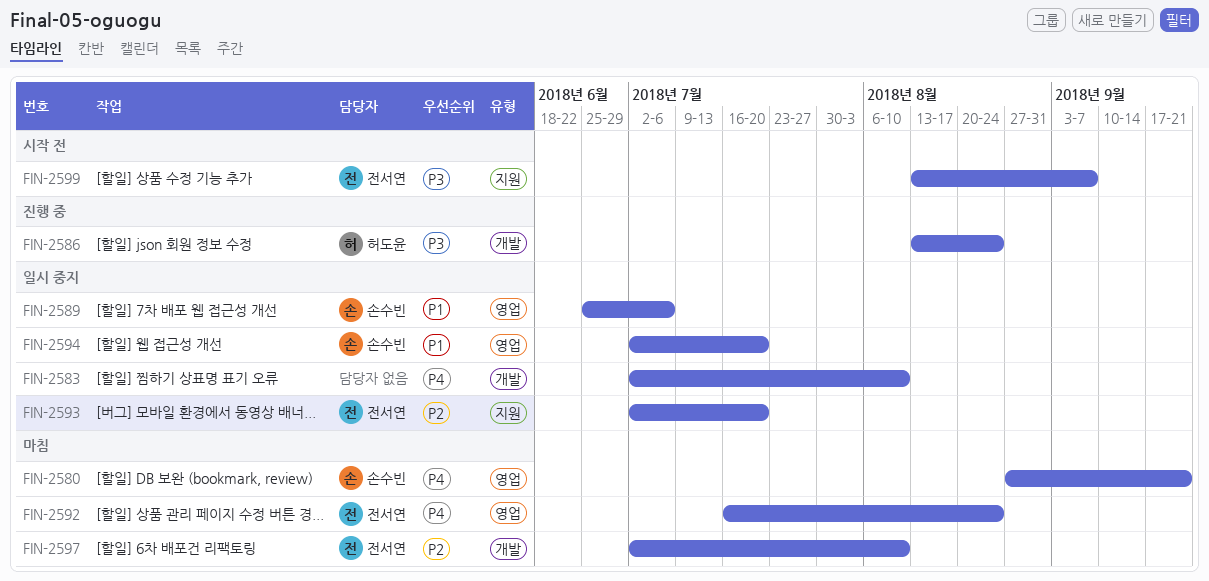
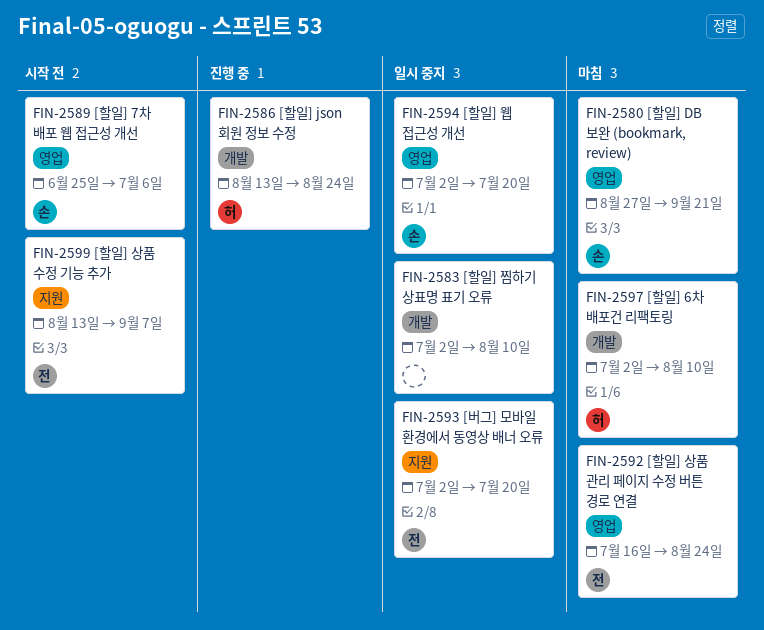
FIN-2589, status: 일시 중지 -> 시작 전
FIN-2597, owner: 전서연 -> 허도윤

